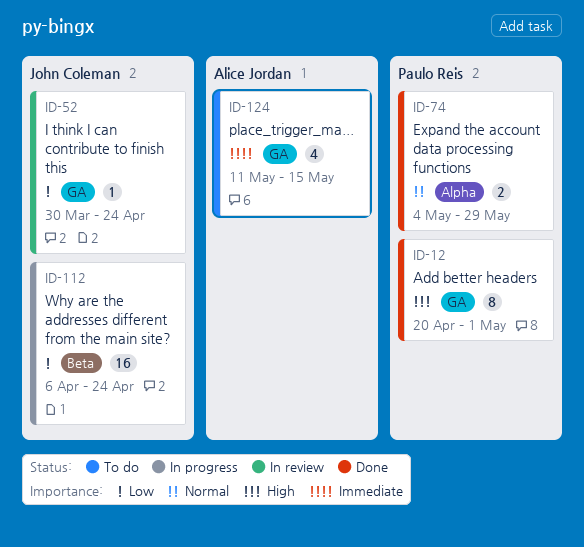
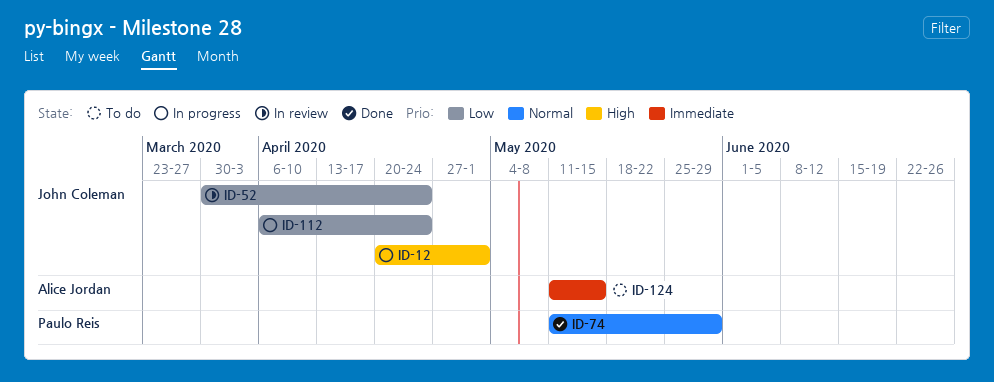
ID-12, status: Done -> In progress
ID-12, owner: Paulo Reis -> John Coleman
ID-74, start: May 4 -> May 11

